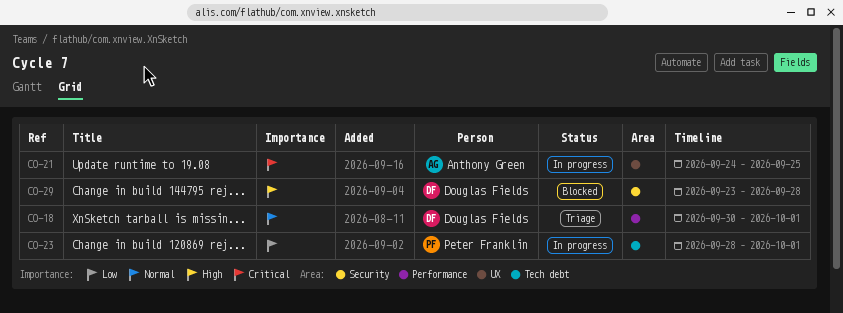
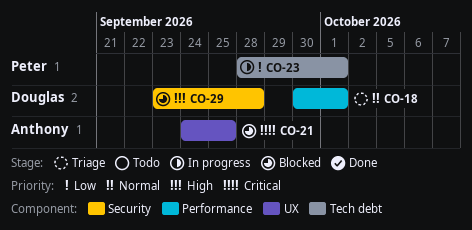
CO-21, status: In progress -> Blocked

